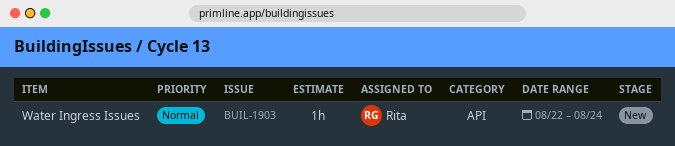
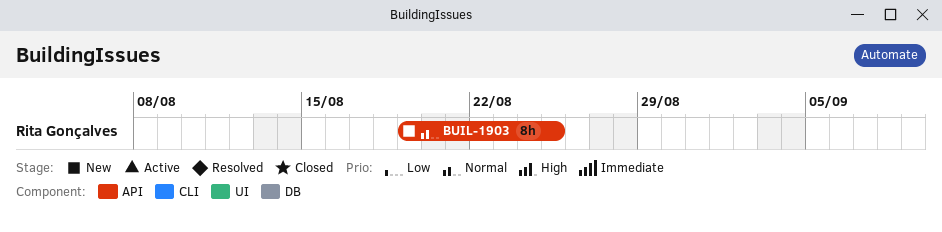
BUIL-1903, estimate: 1h -> 8h
BUIL-1903, start: Aug 22 -> Aug 19
BUIL-1903, due: Aug 24 -> Aug 25

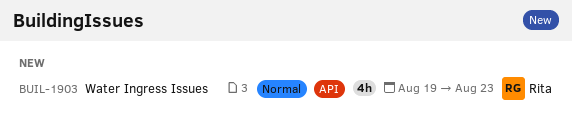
BUIL-1903, estimate: 8h -> 4h
BUIL-1903, due: Aug 25 -> Aug 23

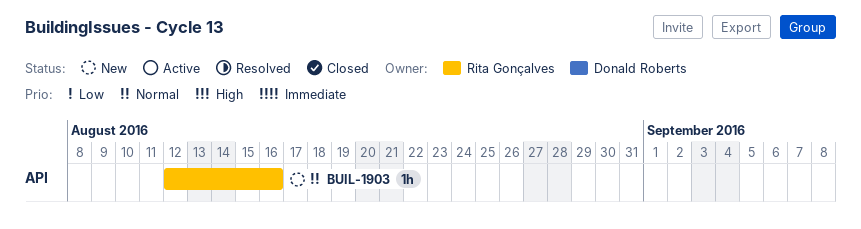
BUIL-1903, estimate: 4h -> 1h
BUIL-1903, start: Aug 19 -> Aug 12
BUIL-1903, due: Aug 23 -> Aug 16

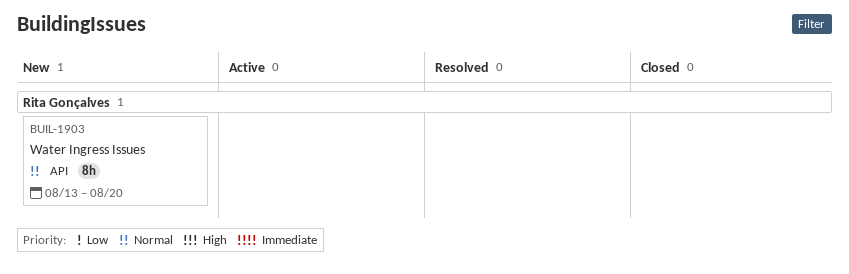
BUIL-1903, estimate: 1h -> 8h
BUIL-1903, start: Aug 12 -> Aug 13
BUIL-1903, due: Aug 16 -> Aug 20

